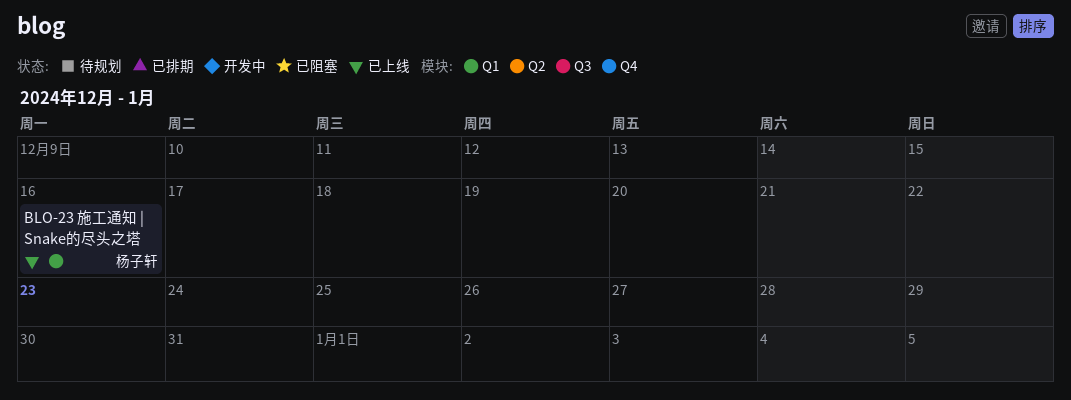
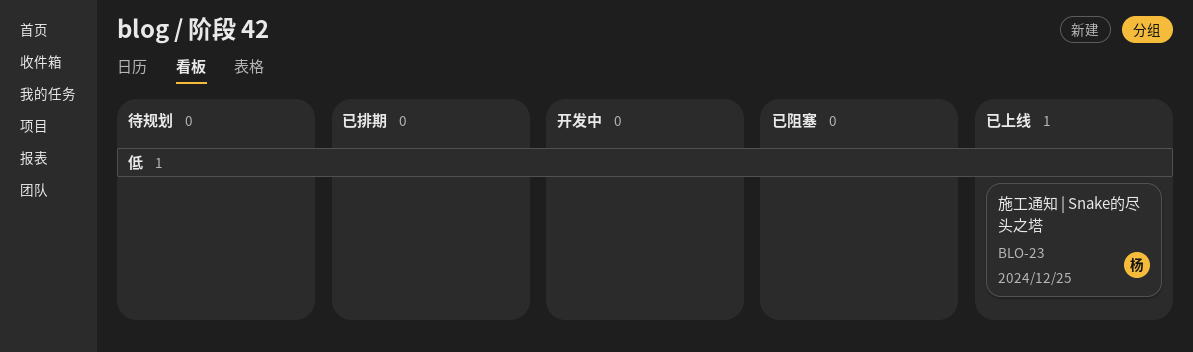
BLO-23, due: Dec 16 -> Dec 25

